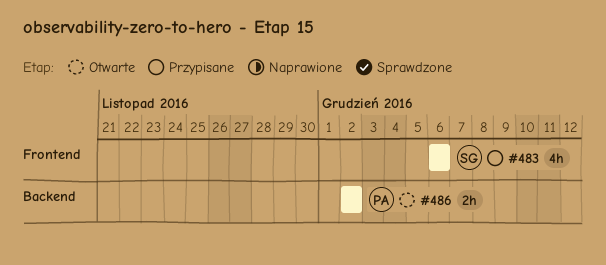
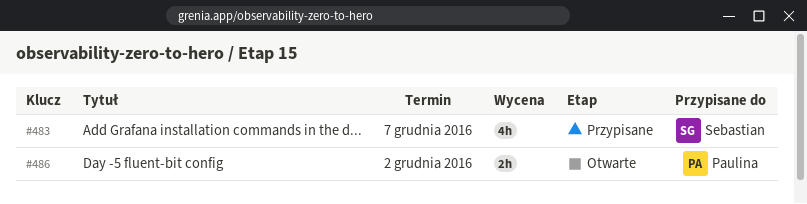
#483, due: Dec 6 -> Dec 7

